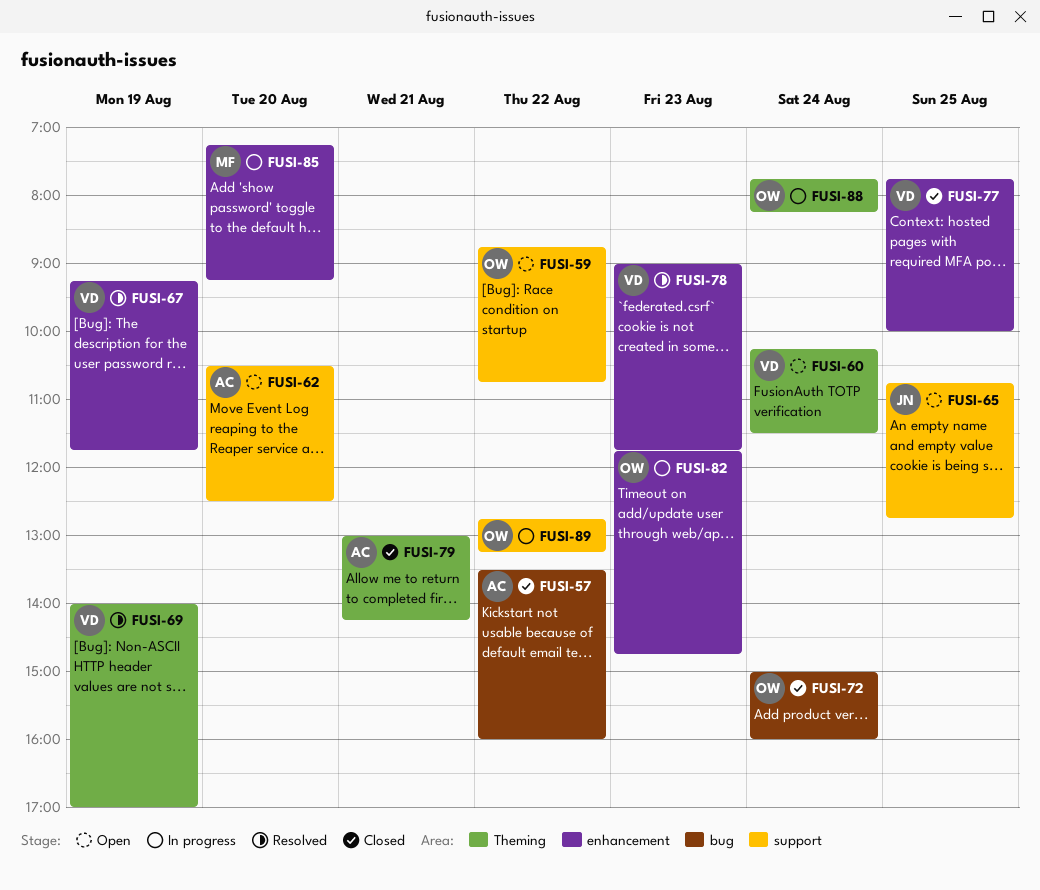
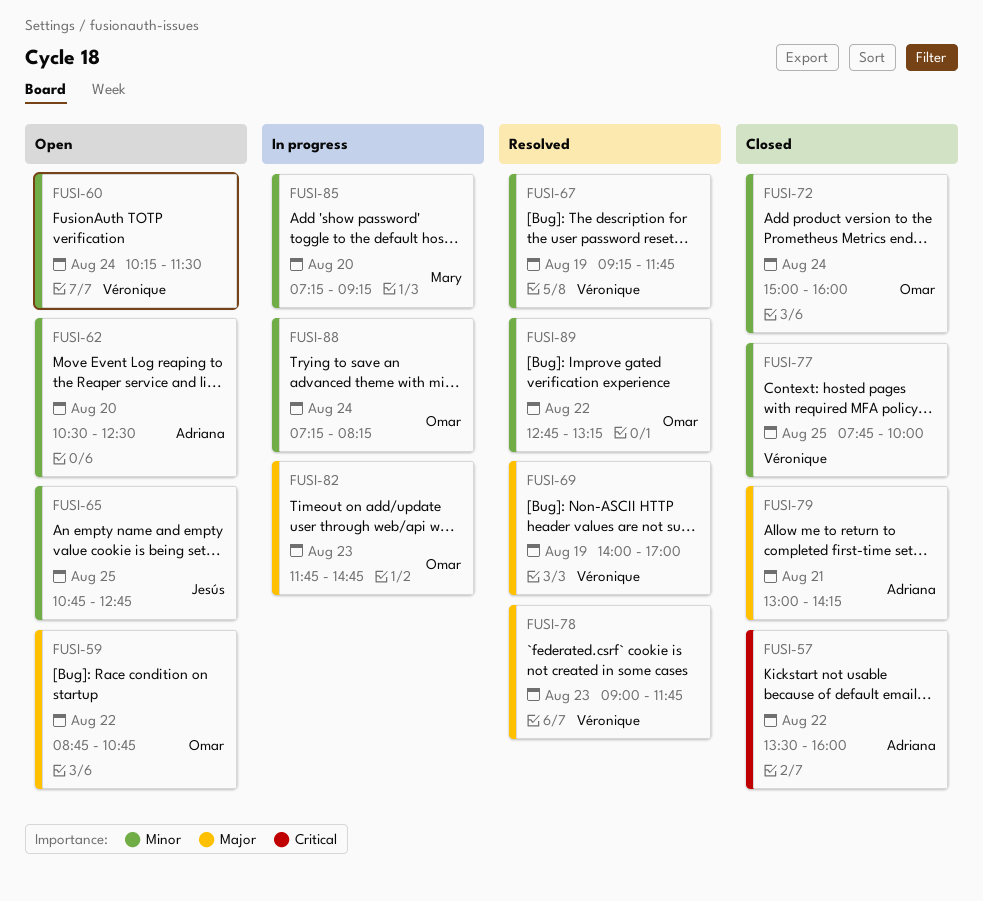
FUSI-88, begins: 07:45 -> 07:15
FUSI-89, status: In progress -> Resolved

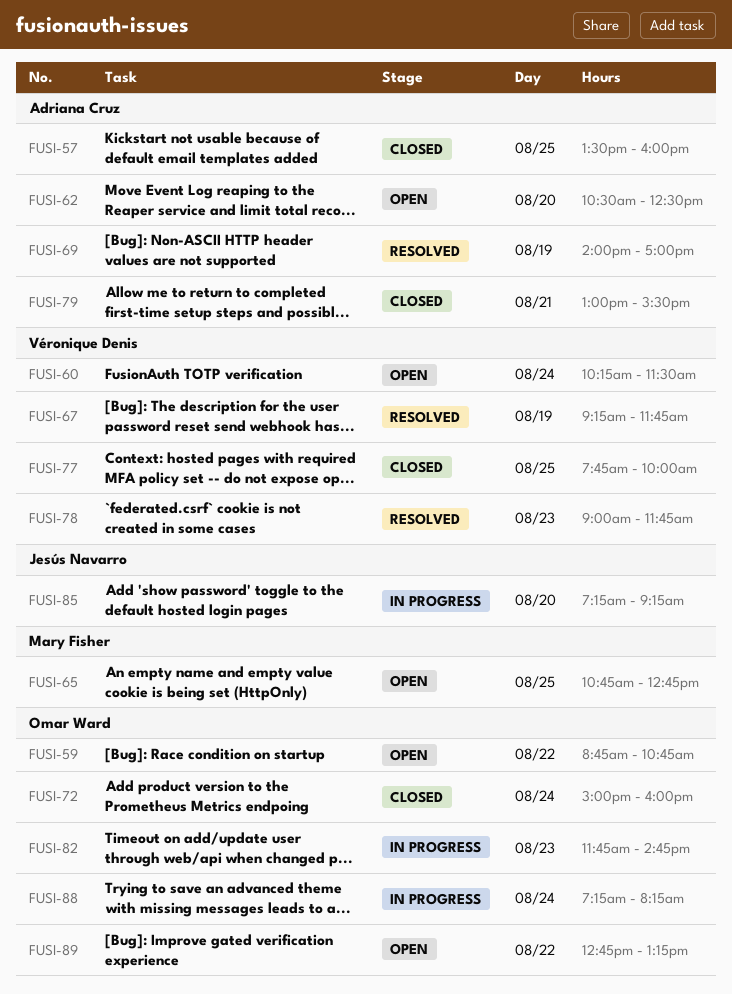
FUSI-57, day: Aug 22 -> Aug 25
FUSI-65, owner: Jesús Navarro -> Mary Fisher
FUSI-69, owner: Véronique Denis -> Adriana Cruz
FUSI-79, ends: 14:15 -> 15:30
FUSI-85, owner: Mary Fisher -> Jesús Navarro
FUSI-89, status: Resolved -> Open

